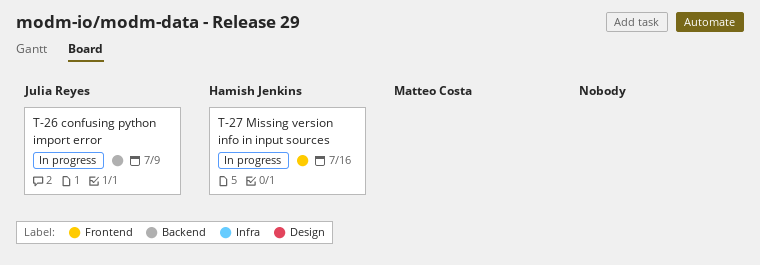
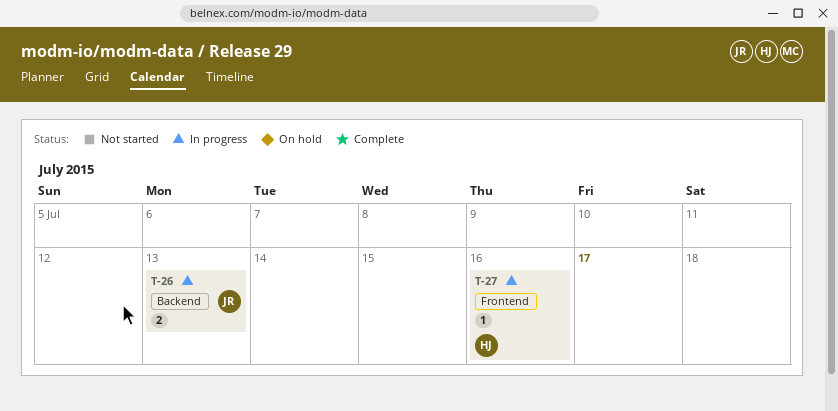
T-26, due: Jul 9 -> Jul 13

